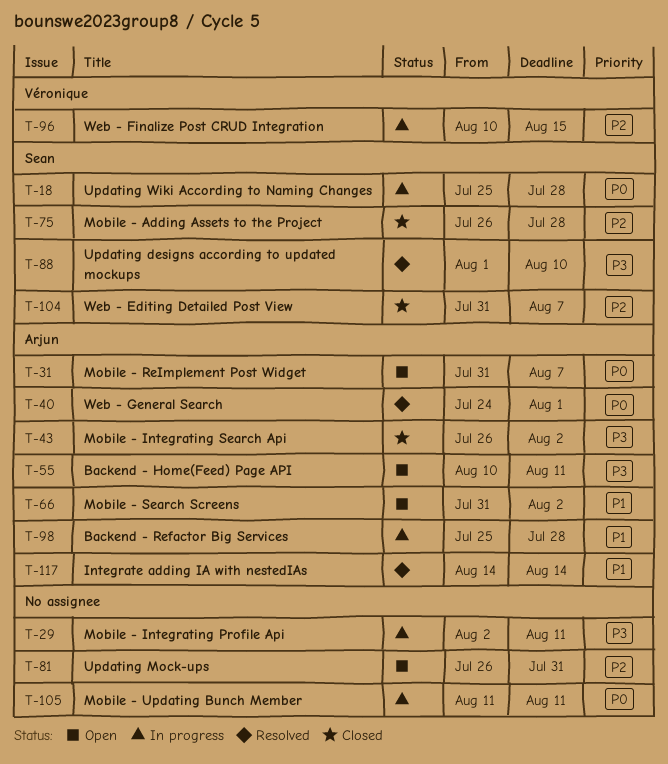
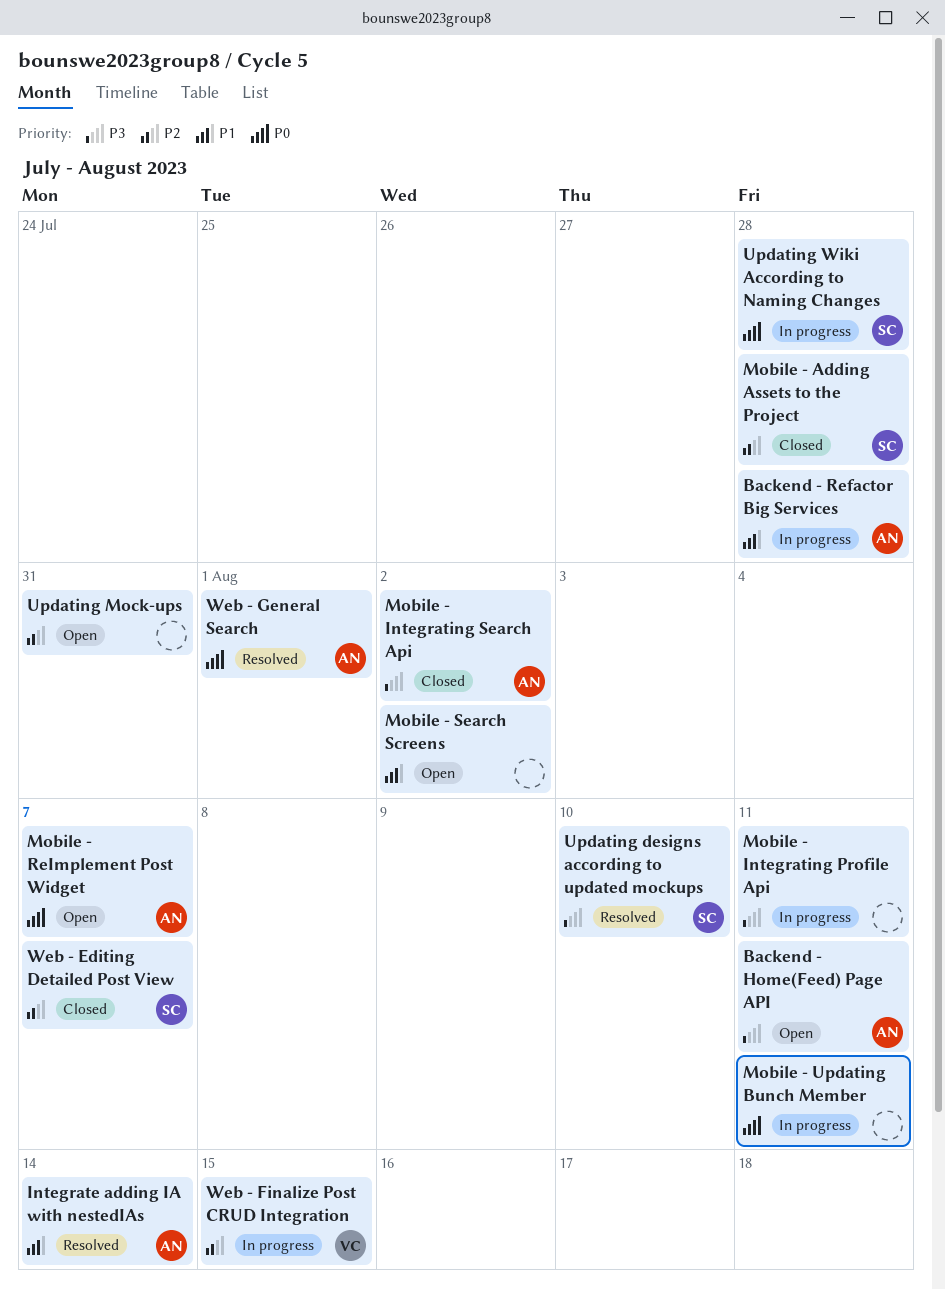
Mobile - Search Screens, owner: Arjun -> none

